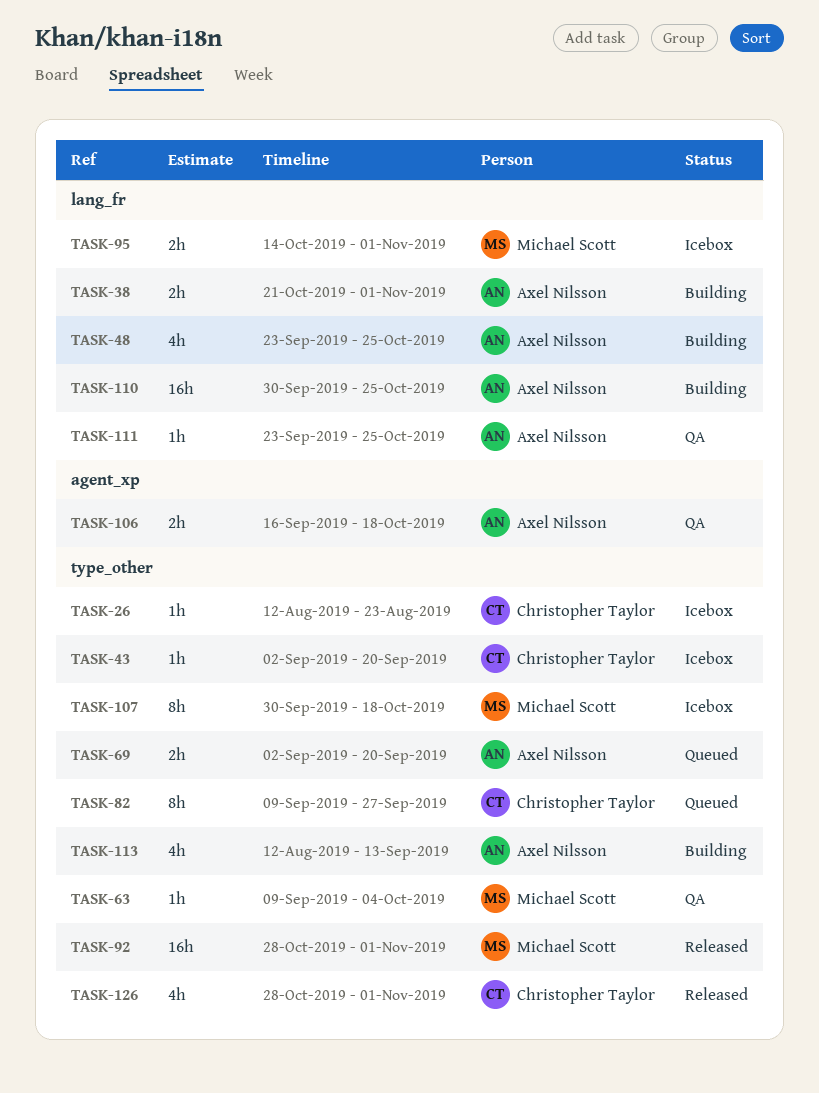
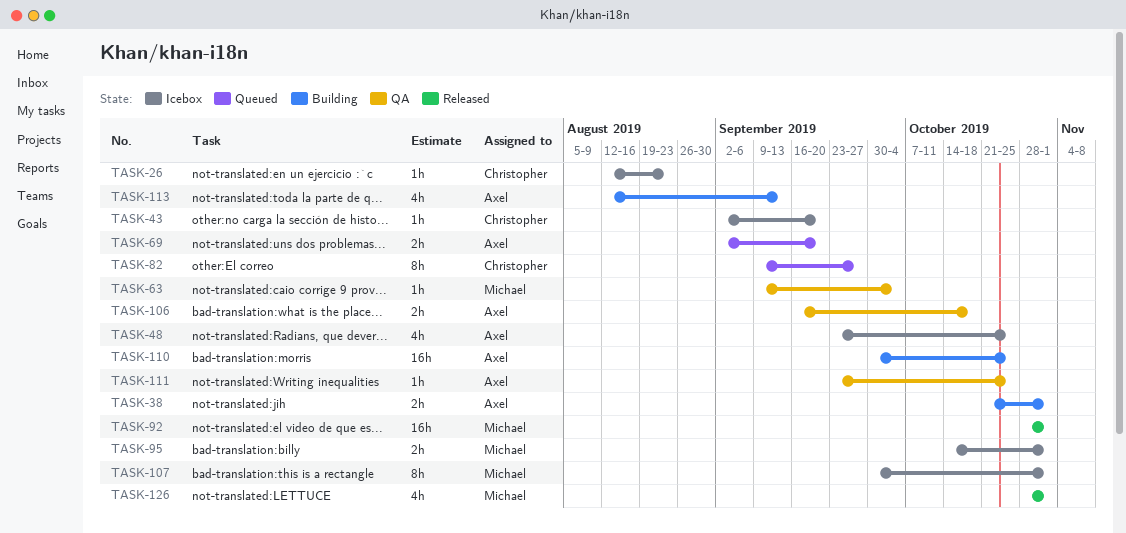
TASK-48, status: Building -> Icebox
TASK-107, due: Oct 18 -> Nov 1
TASK-126, owner: Christopher Taylor -> Michael Scott

